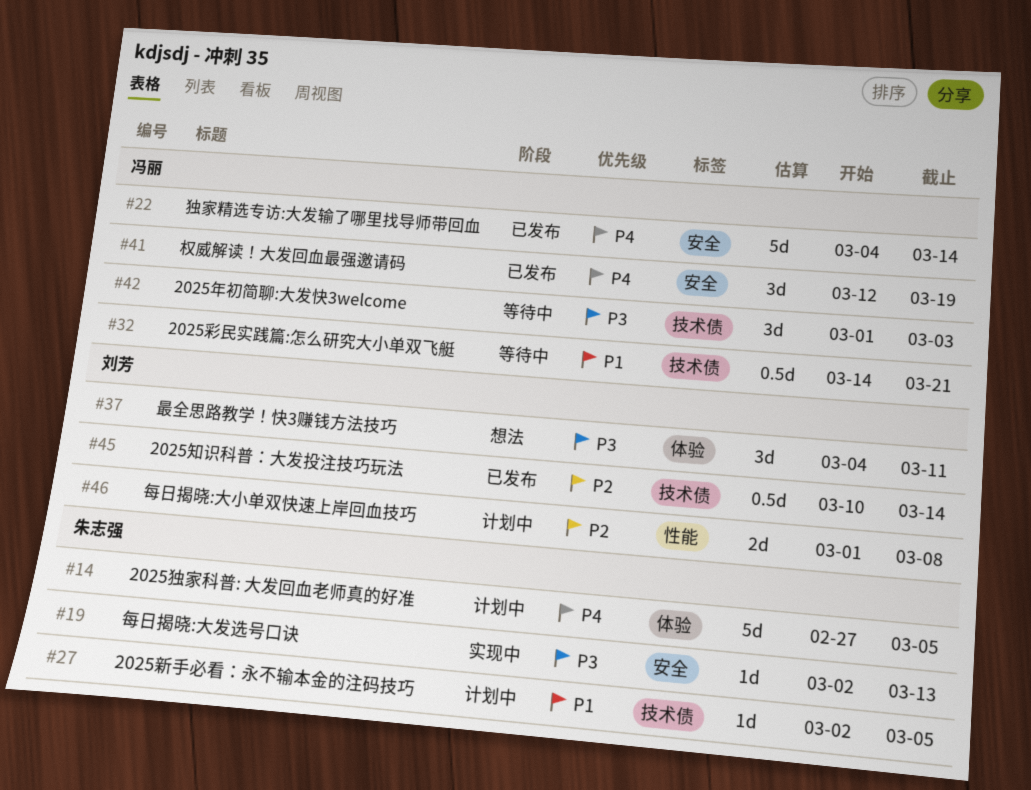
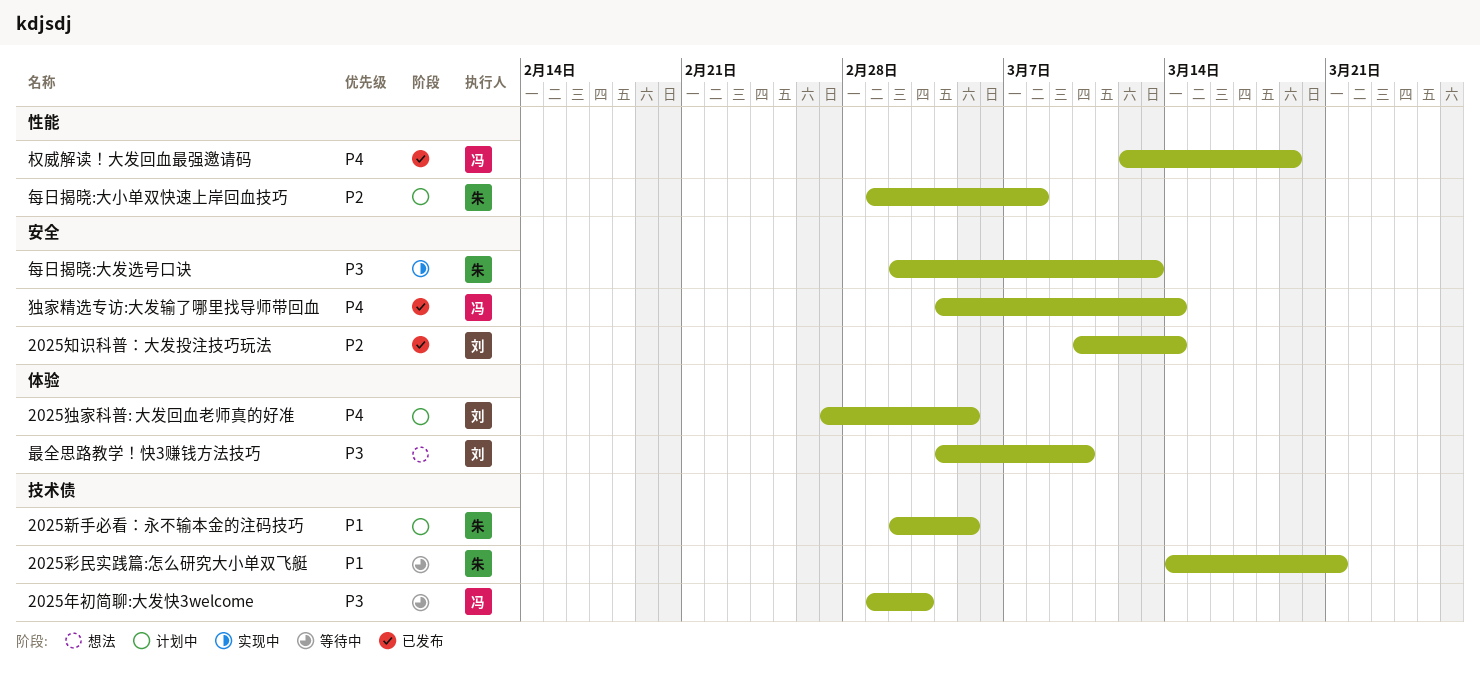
2025彩民实践篇:怎么研究大小单双飞艇, owner: 冯丽 -> 朱志强
2025独家科普: 大发回血老师真的好准, owner: 朱志强 -> 刘芳
2025知识科普：大发投注技巧玩法, label: 技术债 -> 安全
最全思路教学！快3赚钱方法技巧, due: Mar 11 -> Mar 10
权威解读！大发回血最强邀请码, label: 安全 -> 性能
每日揭晓:大小单双快速上岸回血技巧, owner: 刘芳 -> 朱志强

